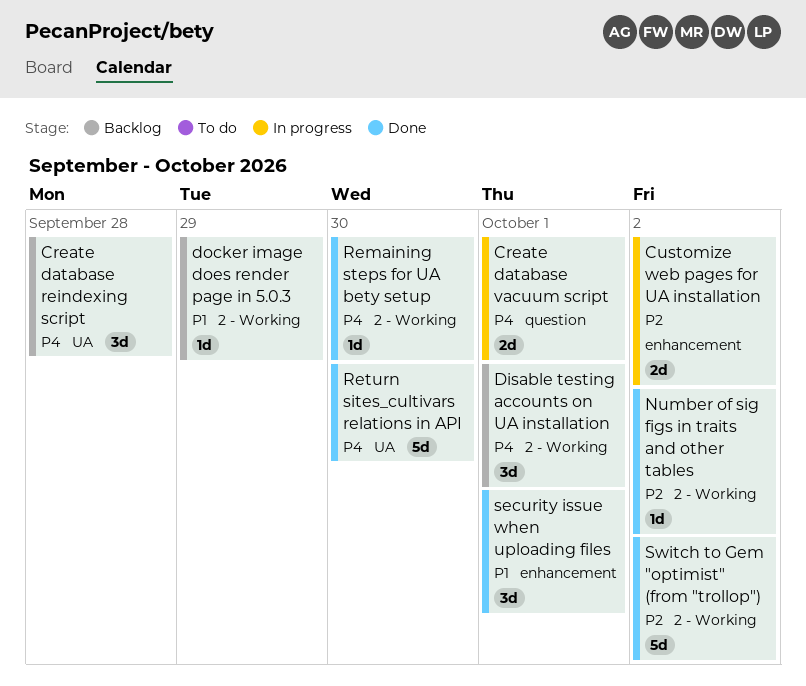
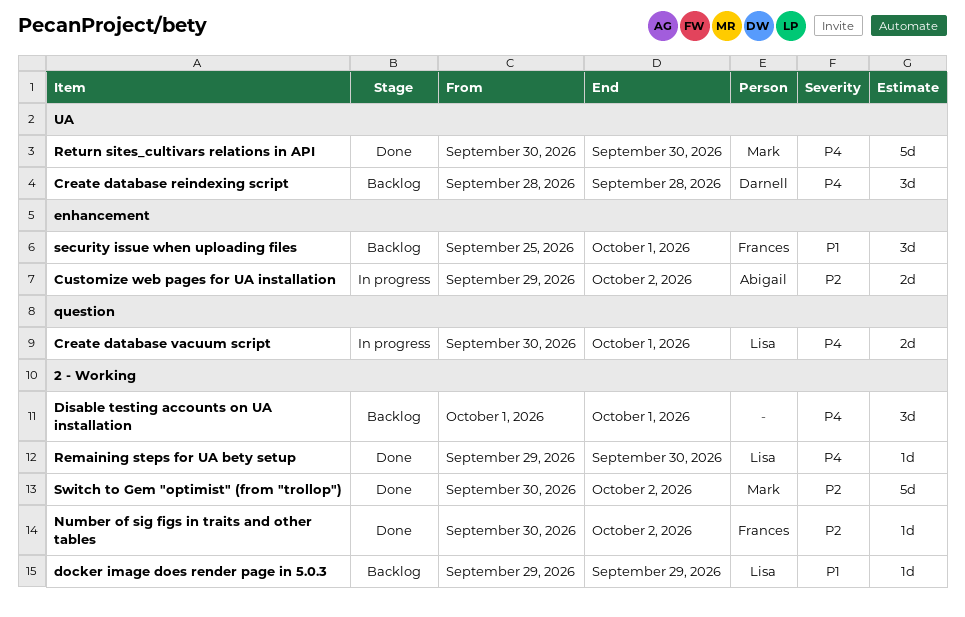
security issue when uploading files, status: Done -> Backlog

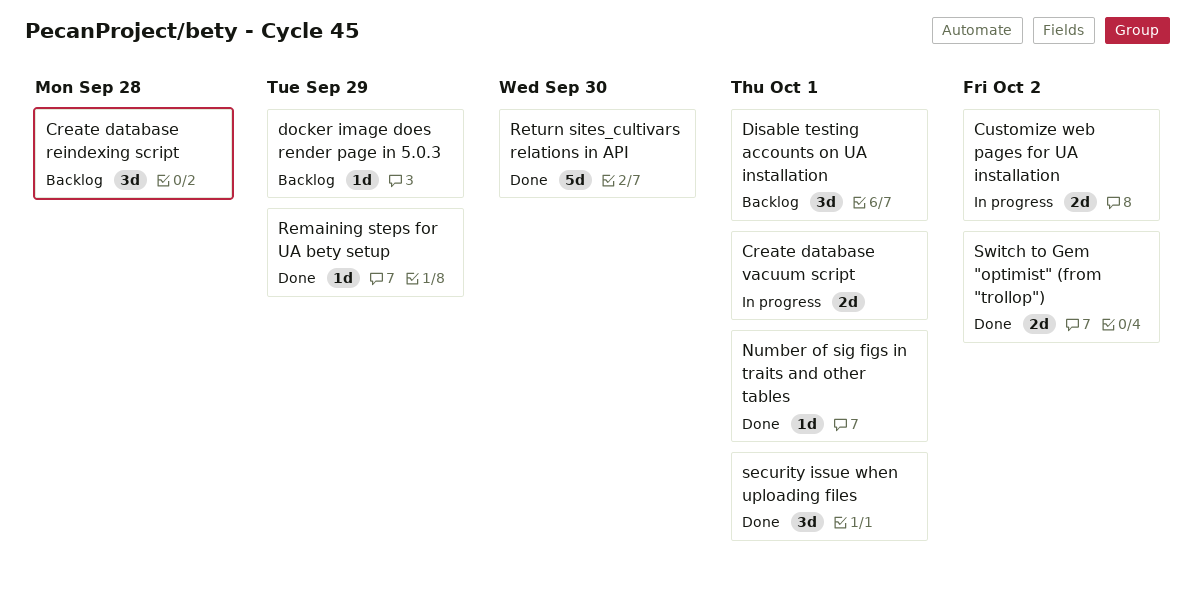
Number of sig figs in traits and other tables, due: Oct 2 -> Oct 1
Remaining steps for UA bety setup, due: Sep 30 -> Sep 29
security issue when uploading files, status: Backlog -> Done
Switch to Gem "optimist" (from "trollop"), estimate: 5d -> 2d

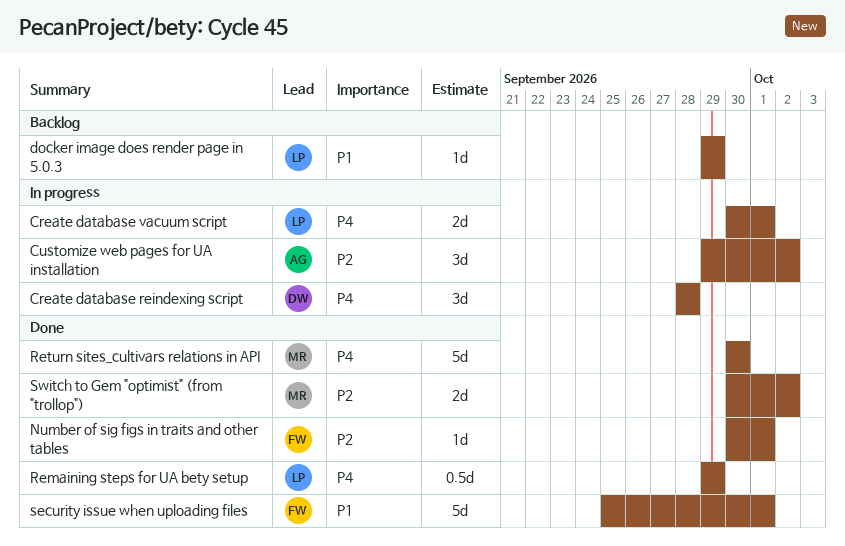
Create database reindexing script, status: Backlog -> In progress
Customize web pages for UA installation, estimate: 2d -> 3d
Disable testing accounts on UA installation: present -> none
Remaining steps for UA bety setup, estimate: 1d -> 0.5d
security issue when uploading files, estimate: 3d -> 5d

